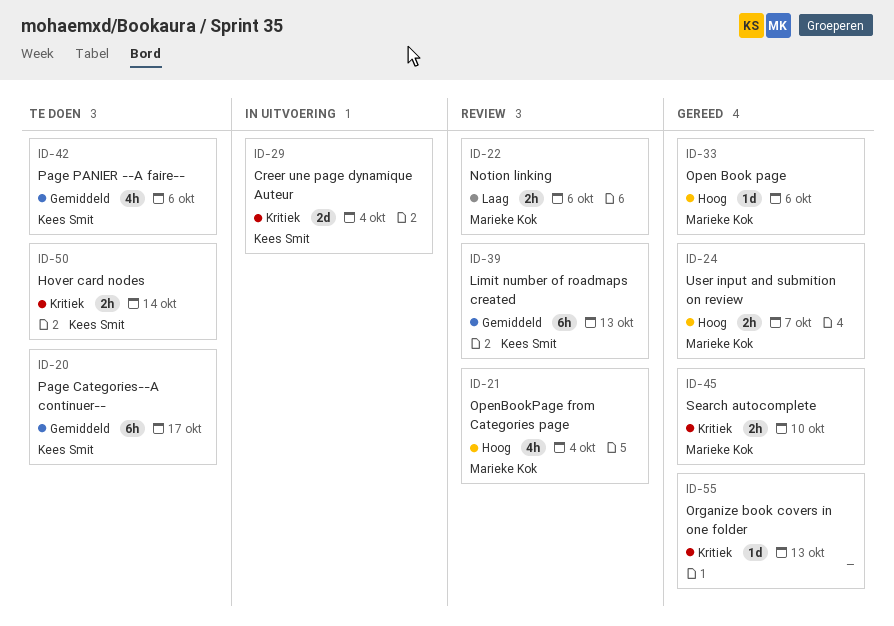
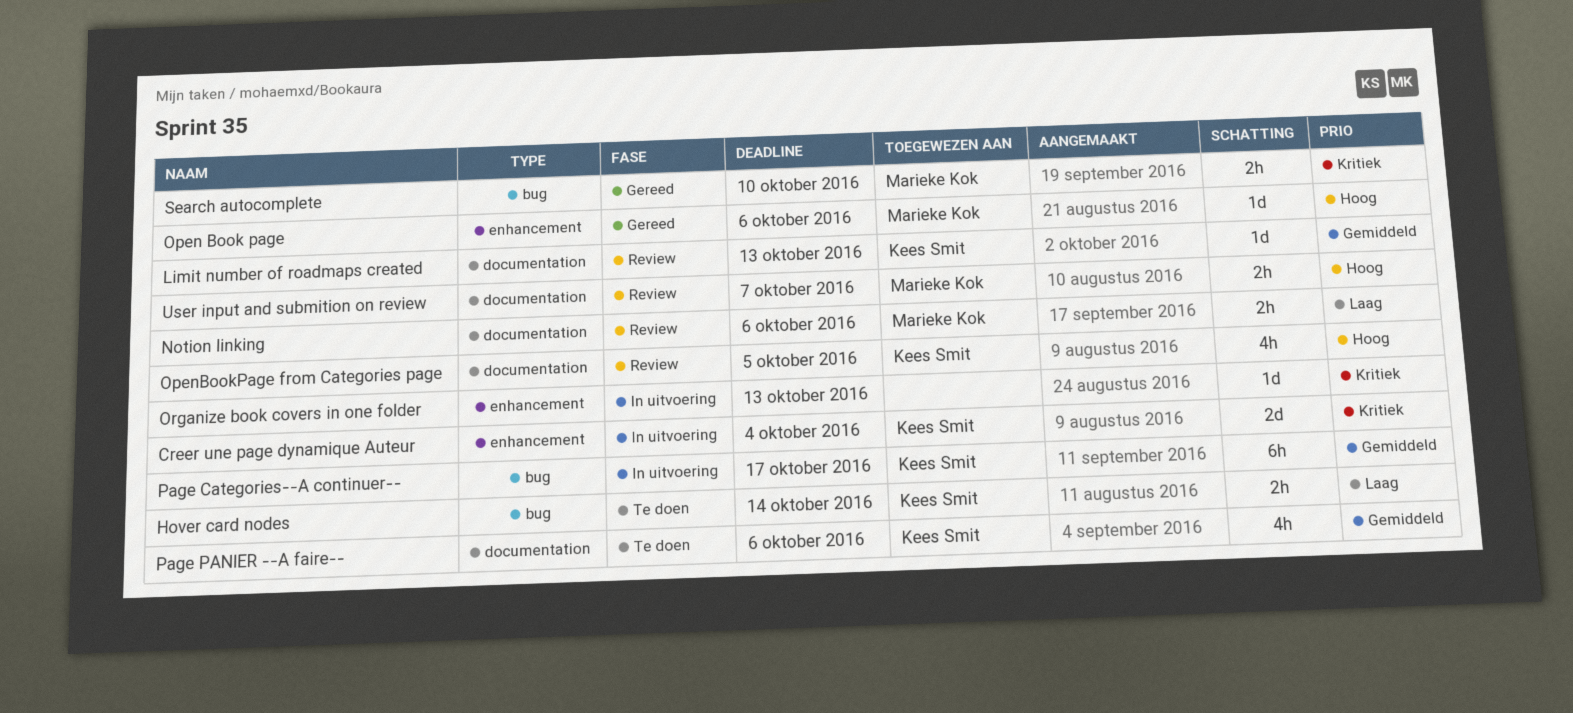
Hover card nodes, priority: Kritiek -> Laag
Limit number of roadmaps created, estimate: 6h -> 1d
OpenBookPage from Categories page, owner: Marieke Kok -> Kees Smit
OpenBookPage from Categories page, due: Oct 4 -> Oct 5
Organize book covers in one folder, status: Gereed -> In uitvoering
Page Categories--A continuer--, status: Te doen -> In uitvoering
User input and submition on review, status: Gereed -> Review

